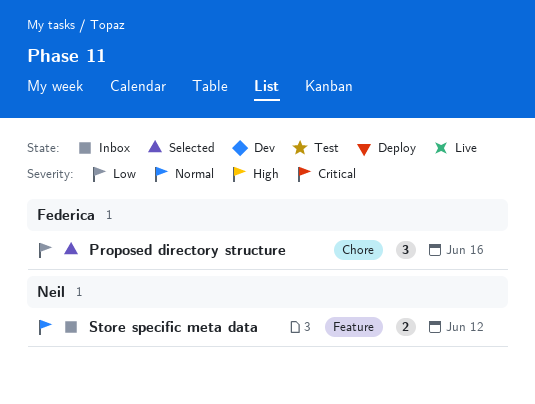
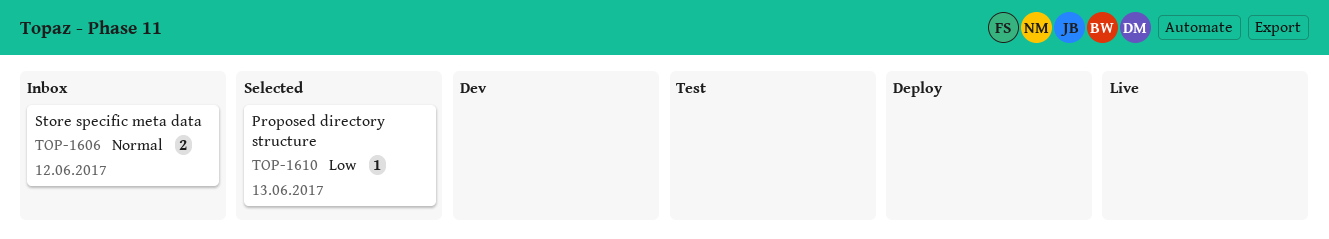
Proposed directory structure, estimate: 3 -> 1
Proposed directory structure, due: Jun 16 -> Jun 13

